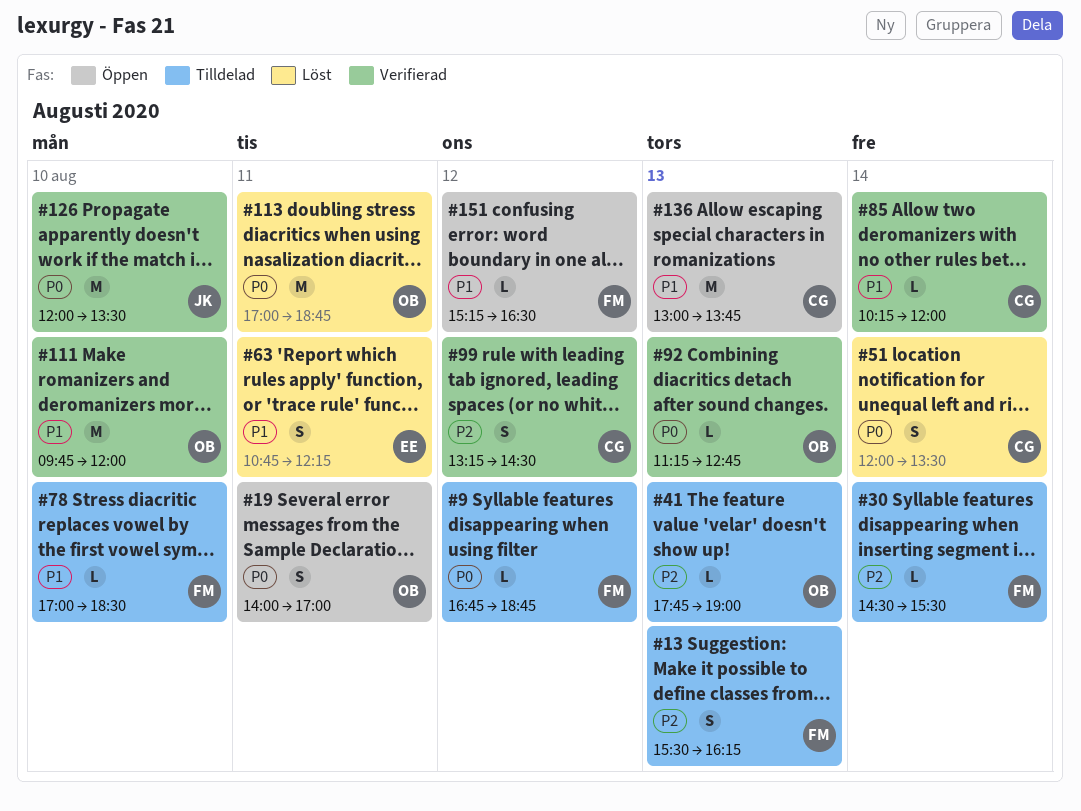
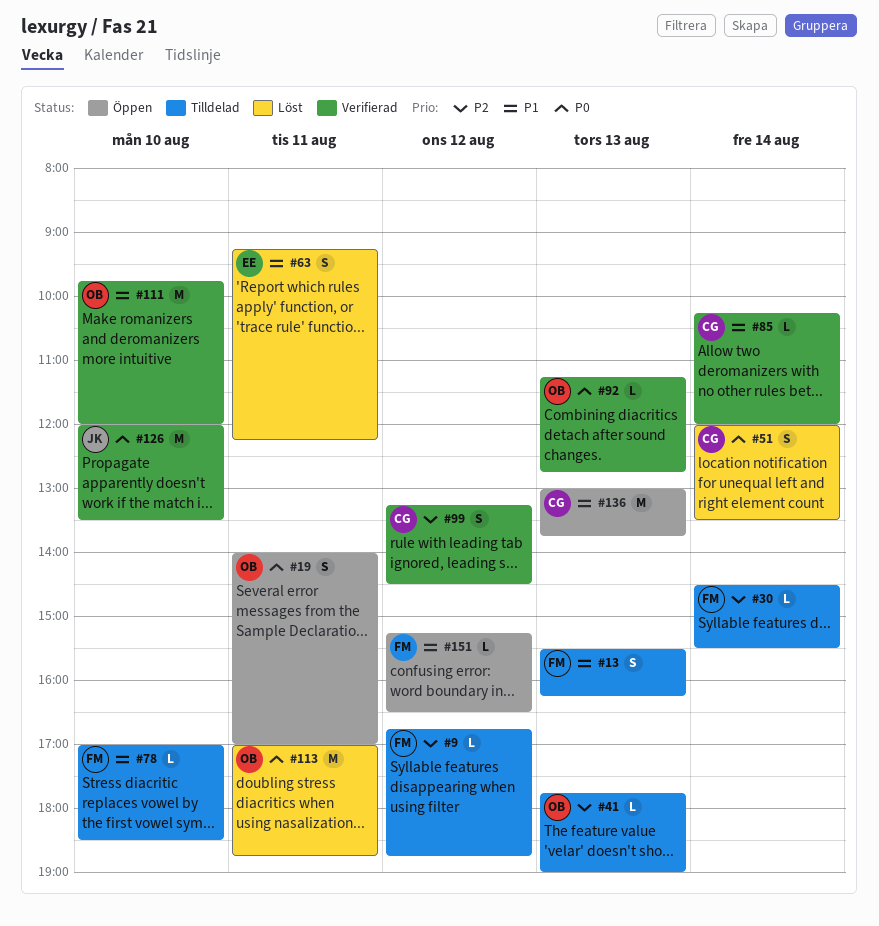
#9, priority: P0 -> P2
#13, priority: P2 -> P1
#63, begins: 10:45 -> 09:15

